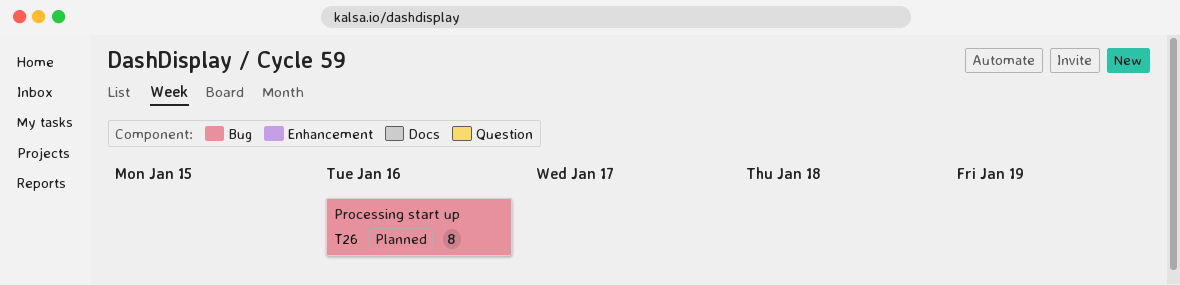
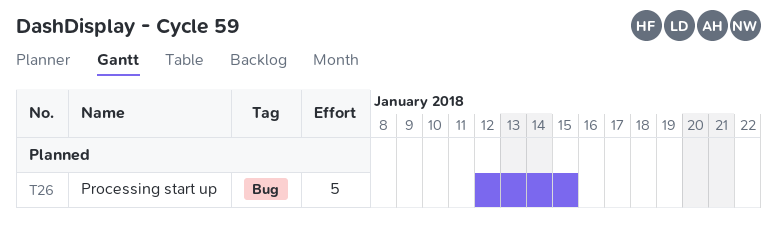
T26, estimate: 8 -> 5
T26, due: Jan 16 -> Jan 15

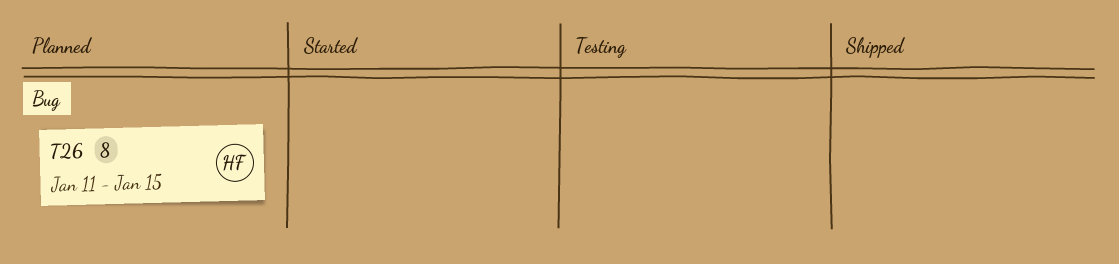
T26, estimate: 5 -> 8
T26, start: Jan 12 -> Jan 11

